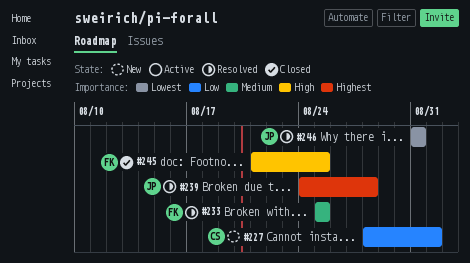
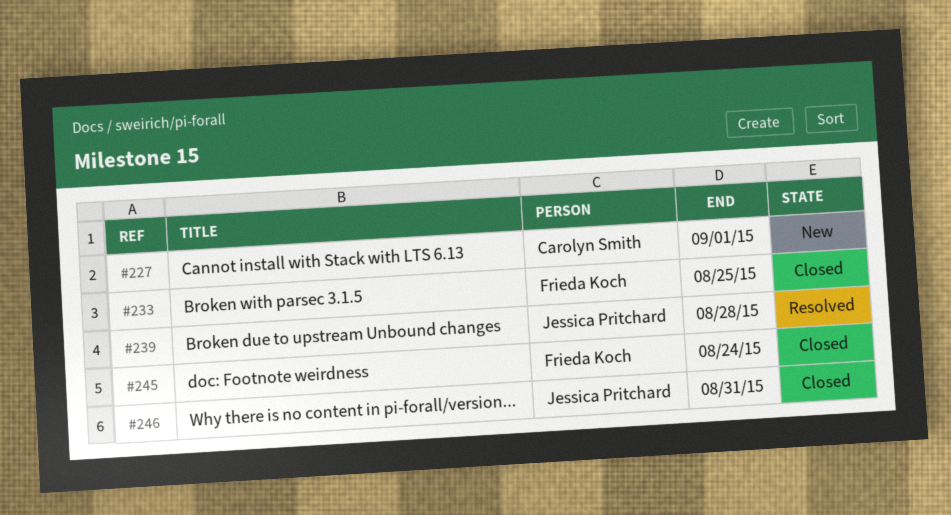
#233, status: Resolved -> Closed
#245, due: Aug 25 -> Aug 24
#246, status: Resolved -> Closed

